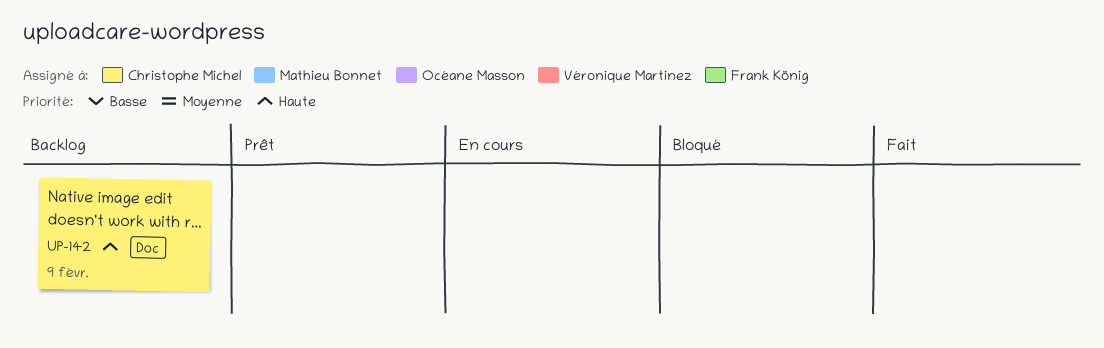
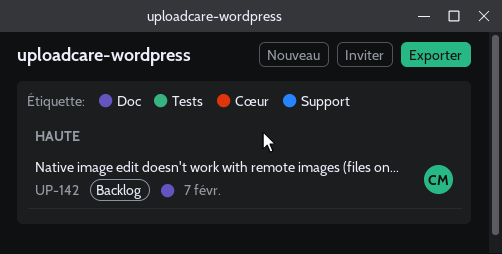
UP-142, due: Feb 9 -> Feb 7

